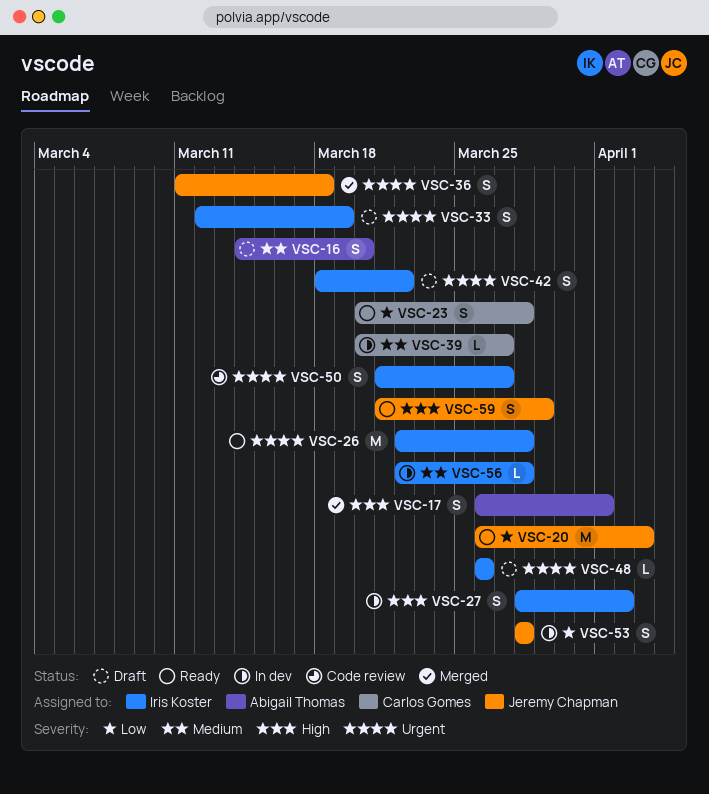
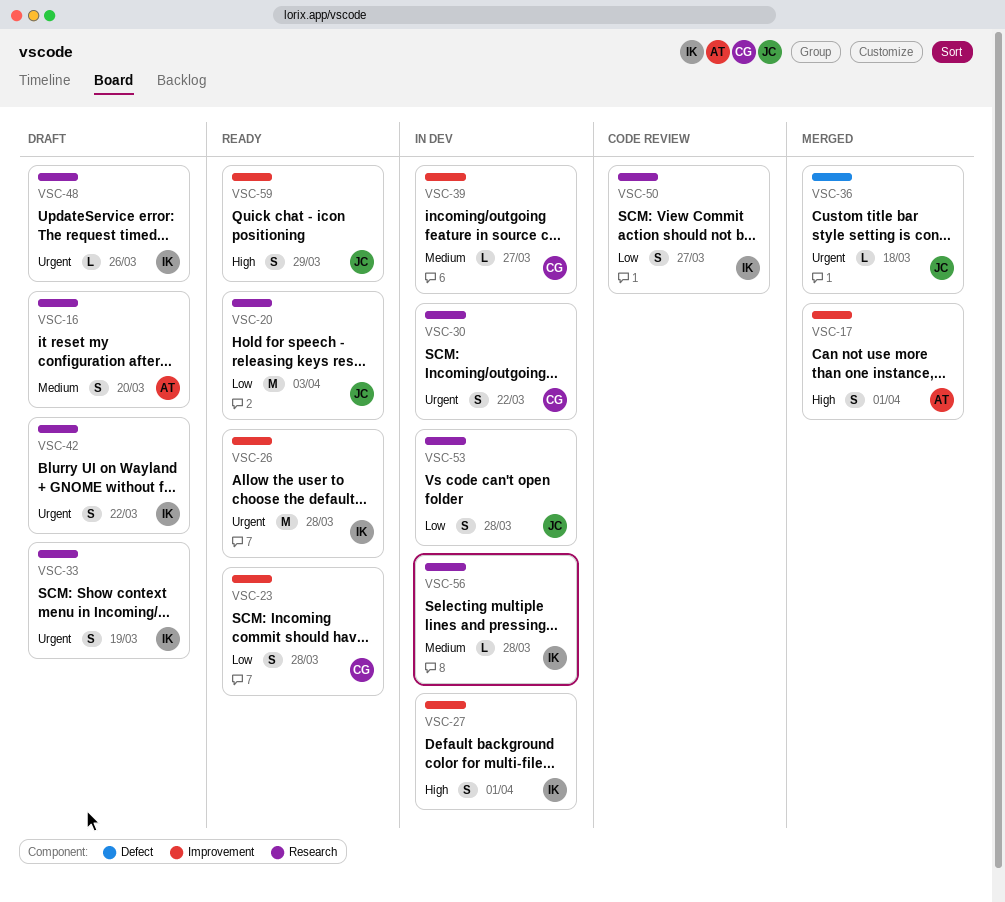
VSC-27, due: Apr 2 -> Apr 1
VSC-30: none -> present
VSC-36, estimate: S -> L
VSC-50, priority: Urgent -> Low

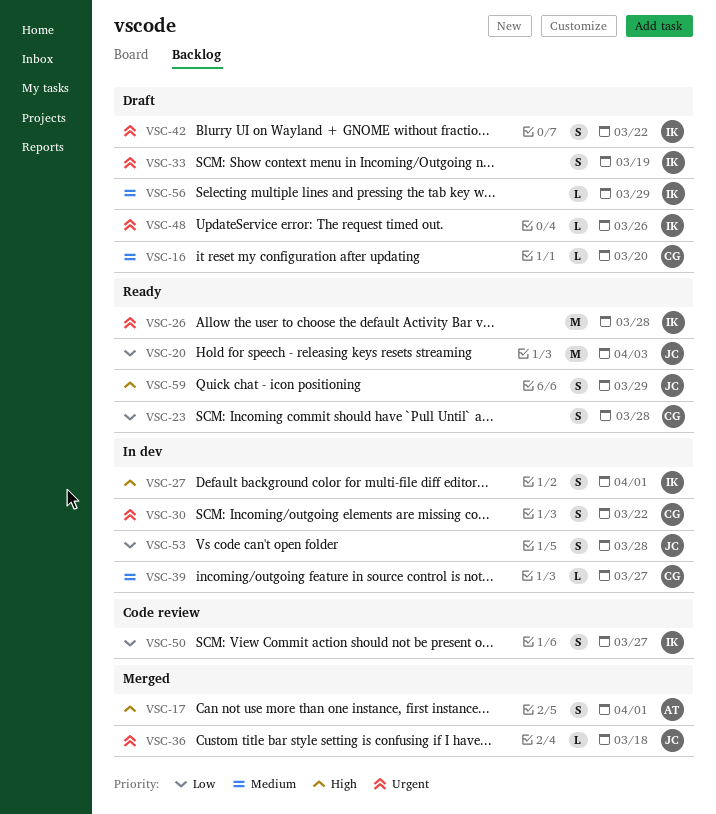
VSC-16, owner: AT -> CG
VSC-16, estimate: S -> L
VSC-56, status: In dev -> Draft
VSC-56, due: Mar 28 -> Mar 29

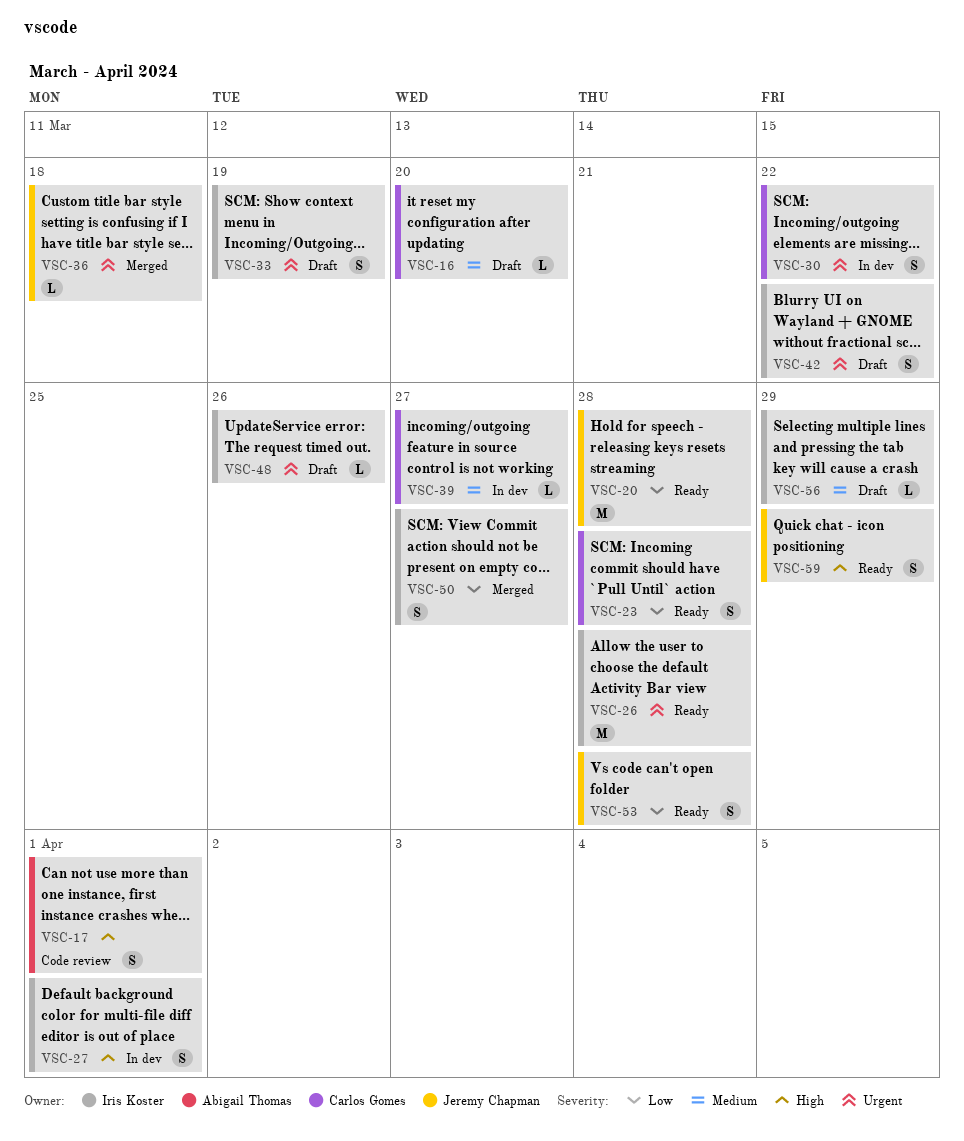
VSC-17, status: Merged -> Code review
VSC-20, due: Apr 3 -> Mar 28
VSC-50, status: Code review -> Merged
VSC-53, status: In dev -> Ready

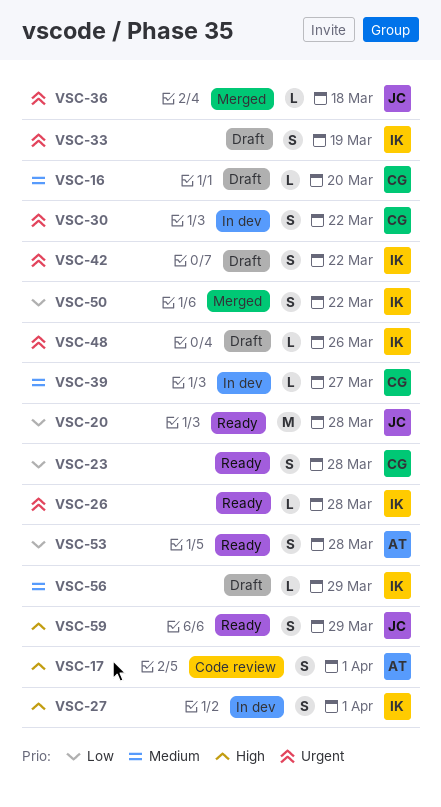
VSC-26, estimate: M -> L
VSC-50, due: Mar 27 -> Mar 22
VSC-53, owner: Jeremy Chapman -> Abigail Thomas

